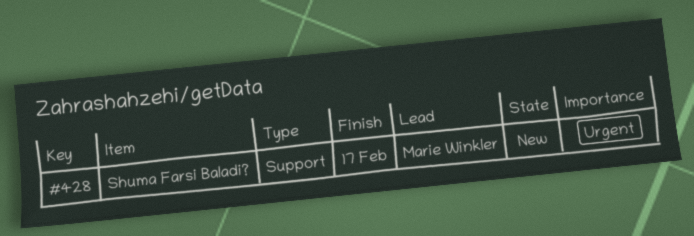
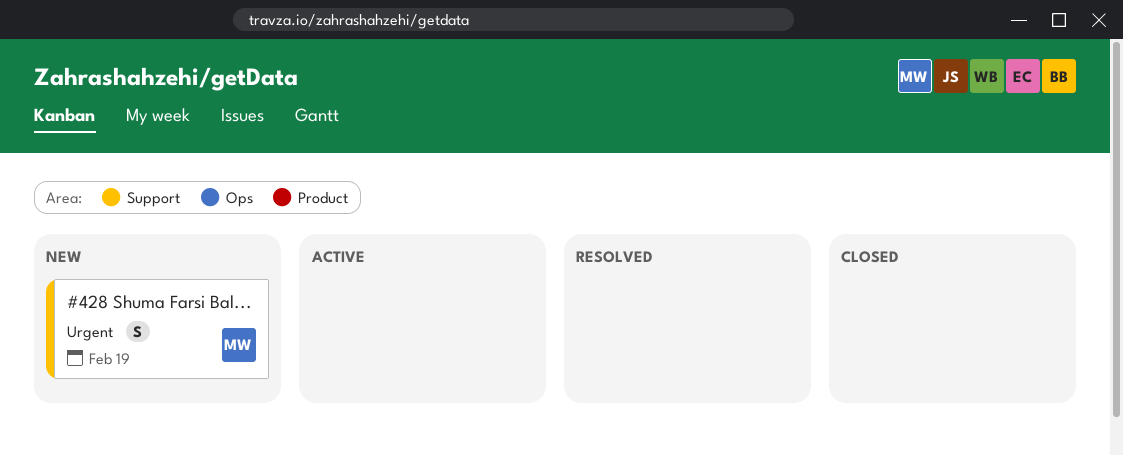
#428, due: Feb 17 -> Feb 19

